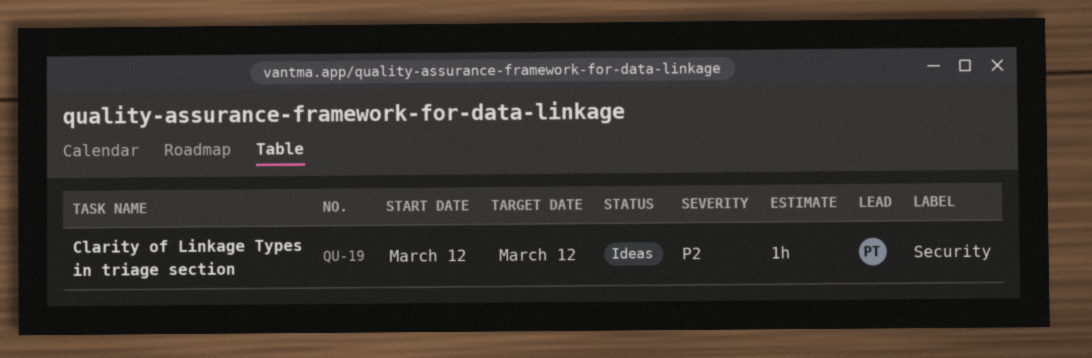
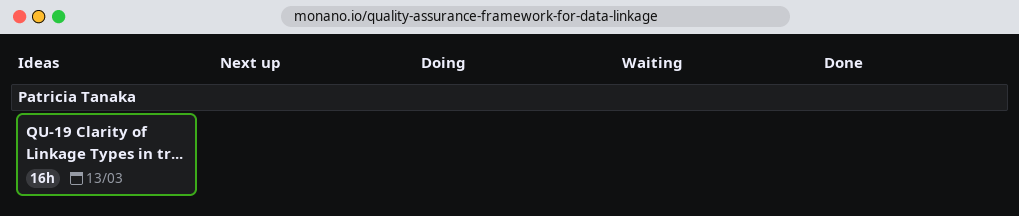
QU-19, estimate: 1h -> 16h
QU-19, due: Mar 12 -> Mar 13

